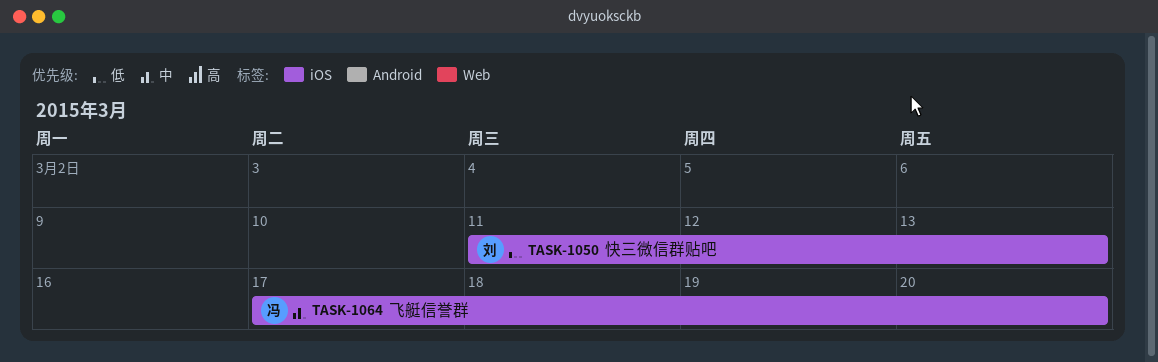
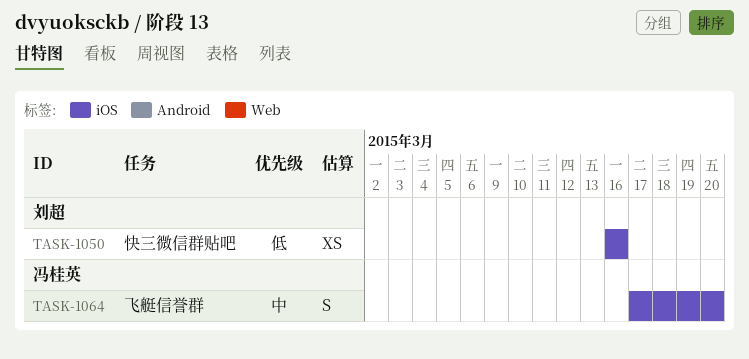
TASK-1050, start: Mar 11 -> Mar 16
TASK-1050, due: Mar 13 -> Mar 16

